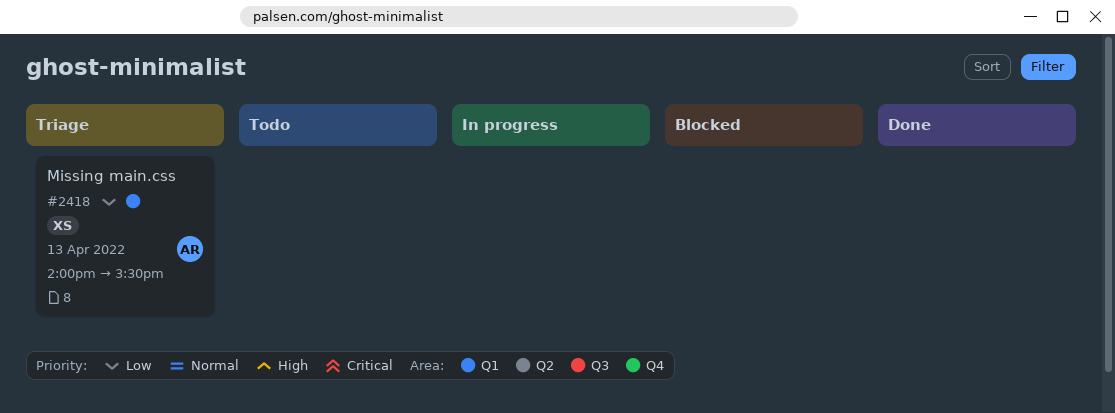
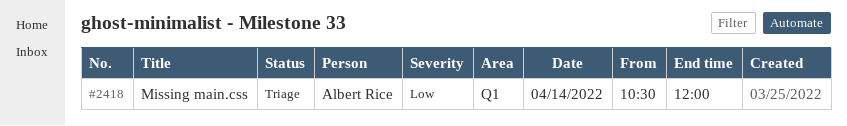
#2418, day: Apr 13 -> Apr 14
#2418, begins: 14:00 -> 10:30
#2418, ends: 15:30 -> 12:00

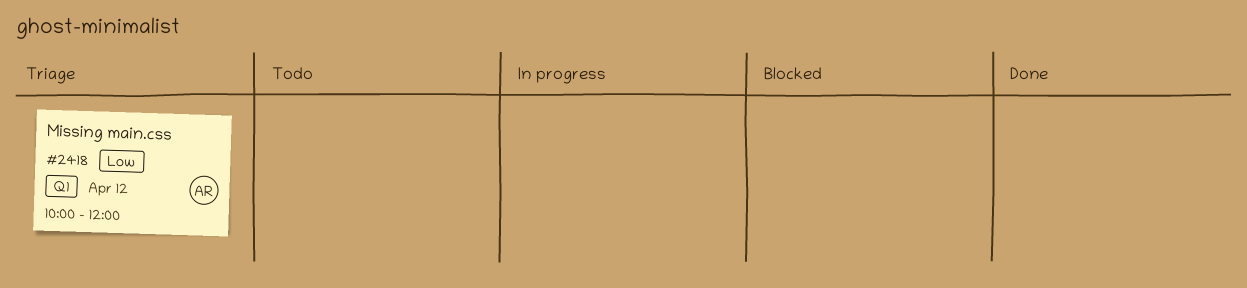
#2418, day: Apr 14 -> Apr 12
#2418, begins: 10:30 -> 10:00

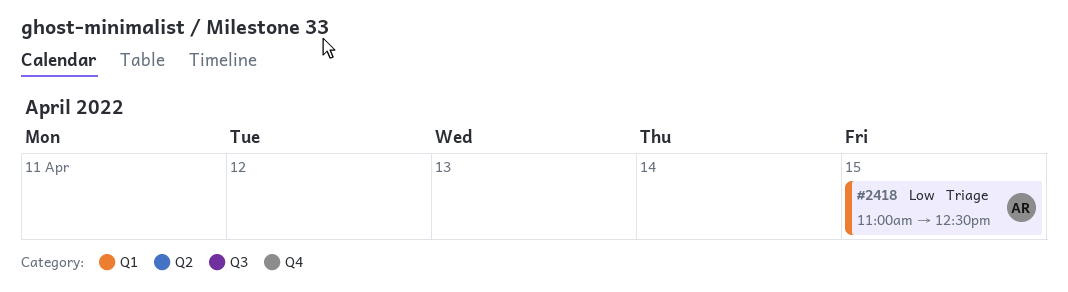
#2418, day: Apr 12 -> Apr 15
#2418, begins: 10:00 -> 11:00
#2418, ends: 12:00 -> 12:30

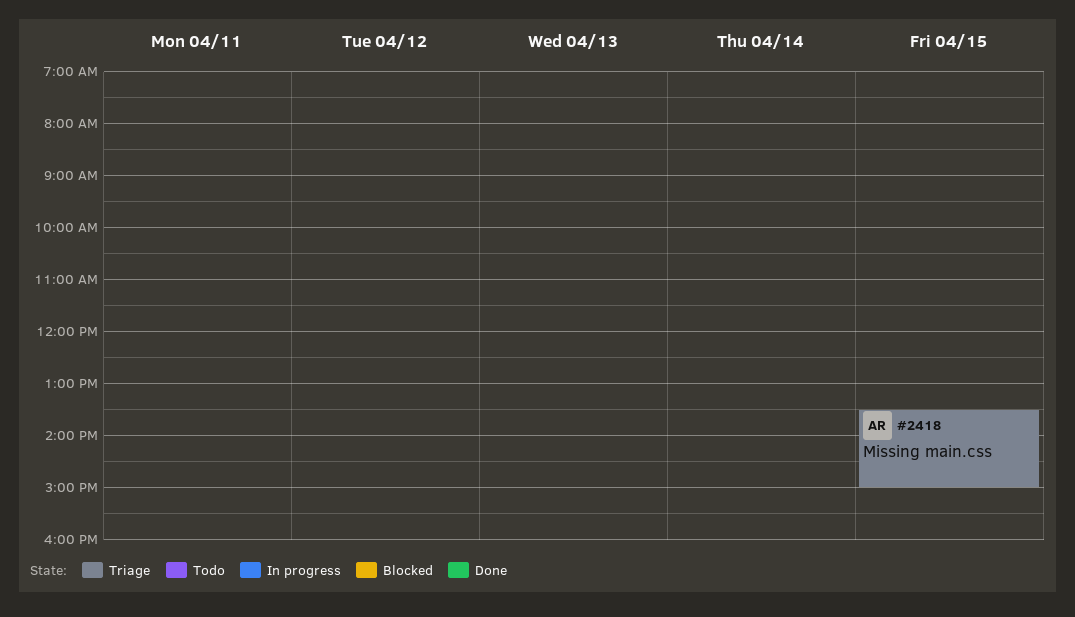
#2418, begins: 11:00 -> 13:30
#2418, ends: 12:30 -> 15:00

